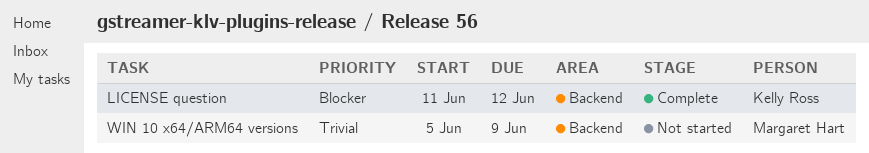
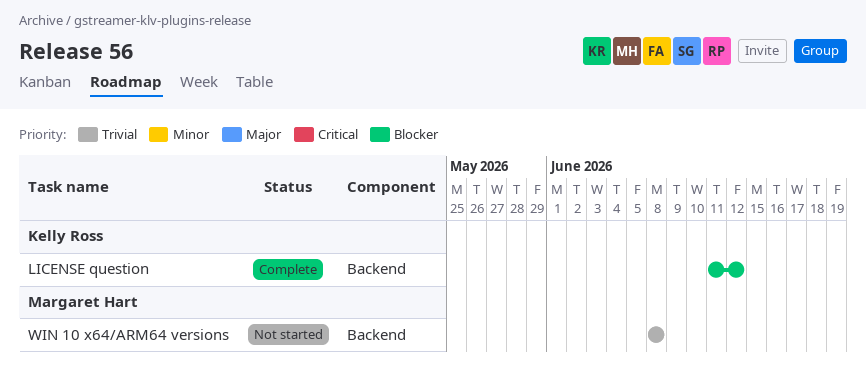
WIN 10 x64/ARM64 versions, start: Jun 5 -> Jun 8
WIN 10 x64/ARM64 versions, due: Jun 9 -> Jun 8

